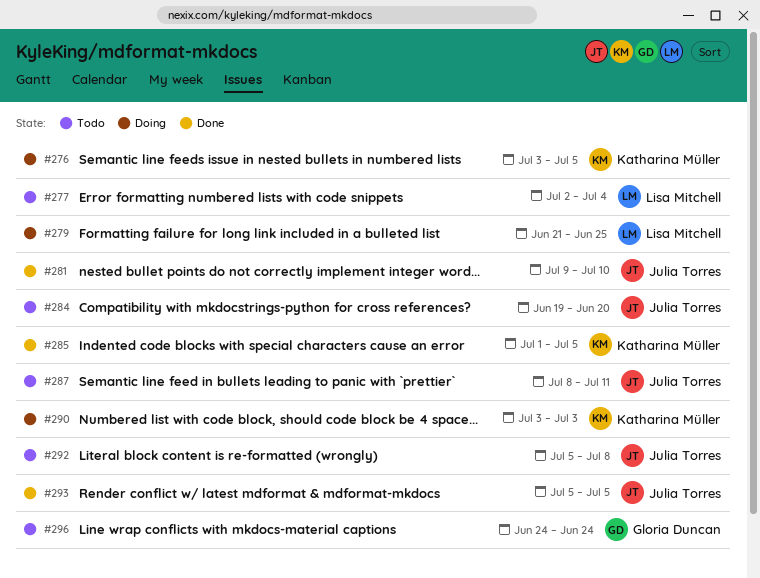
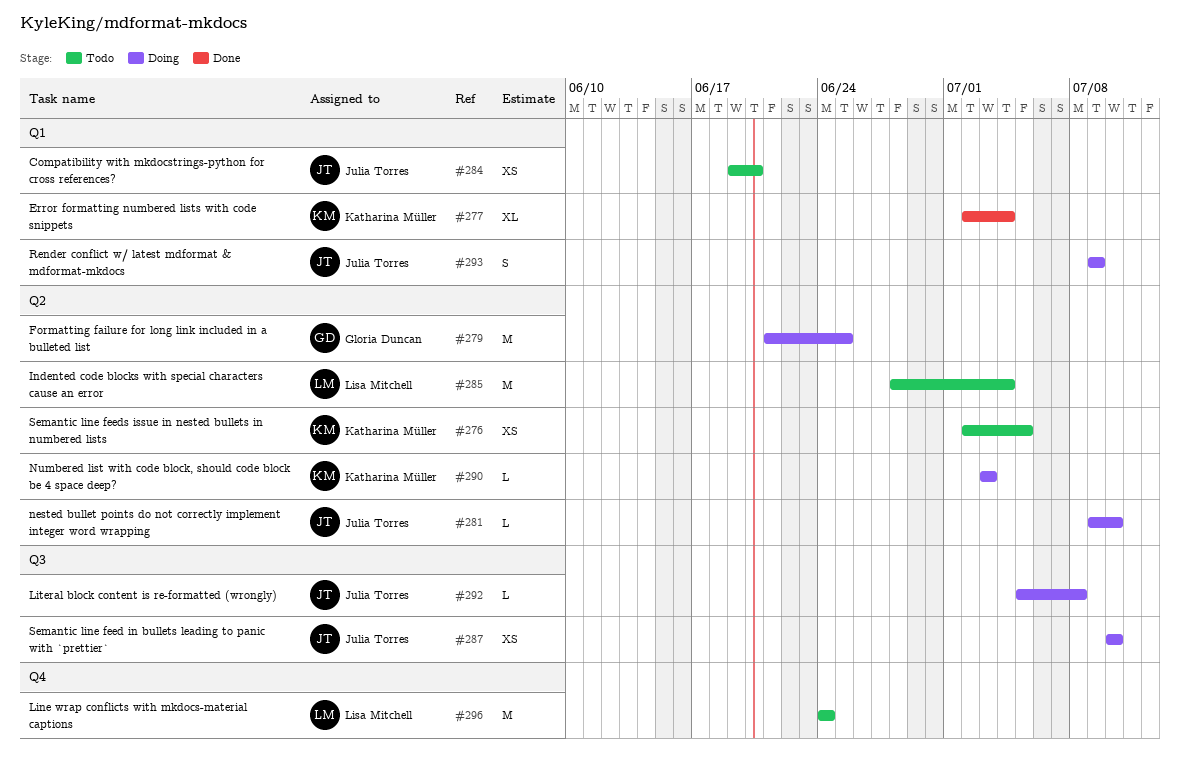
#276, status: Doing -> Todo
#276, start: Jul 3 -> Jul 2
#277, status: Todo -> Done
#277, owner: Lisa Mitchell -> Katharina Müller
#279, owner: Lisa Mitchell -> Gloria Duncan
#281, status: Done -> Doing
#285, status: Done -> Todo
#285, owner: Katharina Müller -> Lisa Mitchell
#285, start: Jul 1 -> Jun 28
#285, due: Jul 5 -> Jul 4
#287, status: Todo -> Doing
#287, start: Jul 8 -> Jul 10
#287, due: Jul 11 -> Jul 10
#292, status: Todo -> Doing
#293, status: Done -> Doing
#293, start: Jul 5 -> Jul 9
#293, due: Jul 5 -> Jul 9
#296, owner: Gloria Duncan -> Lisa Mitchell

